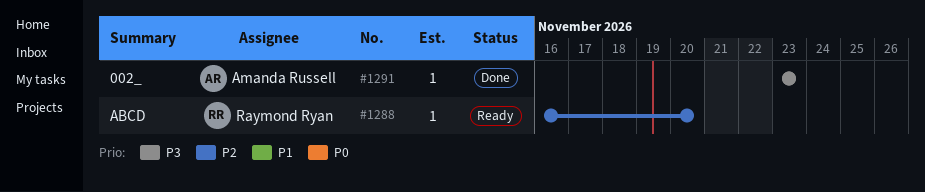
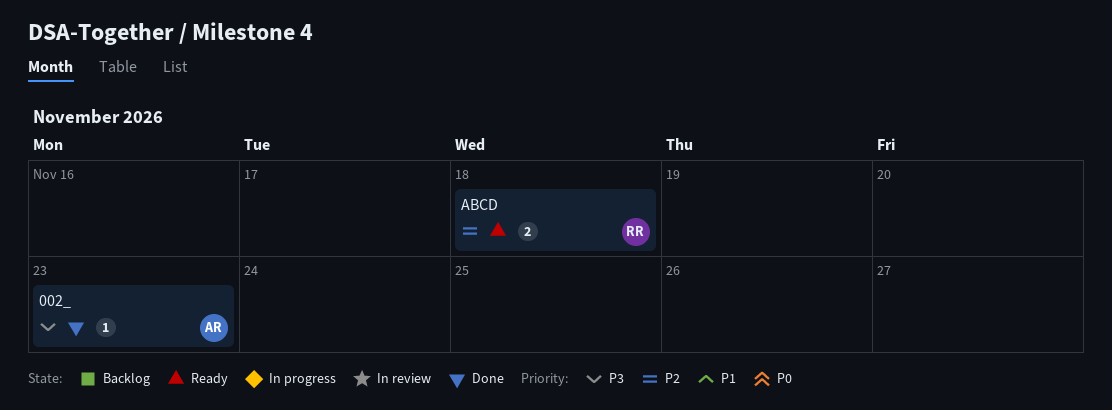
ABCD, estimate: 1 -> 2
ABCD, due: Nov 20 -> Nov 18

